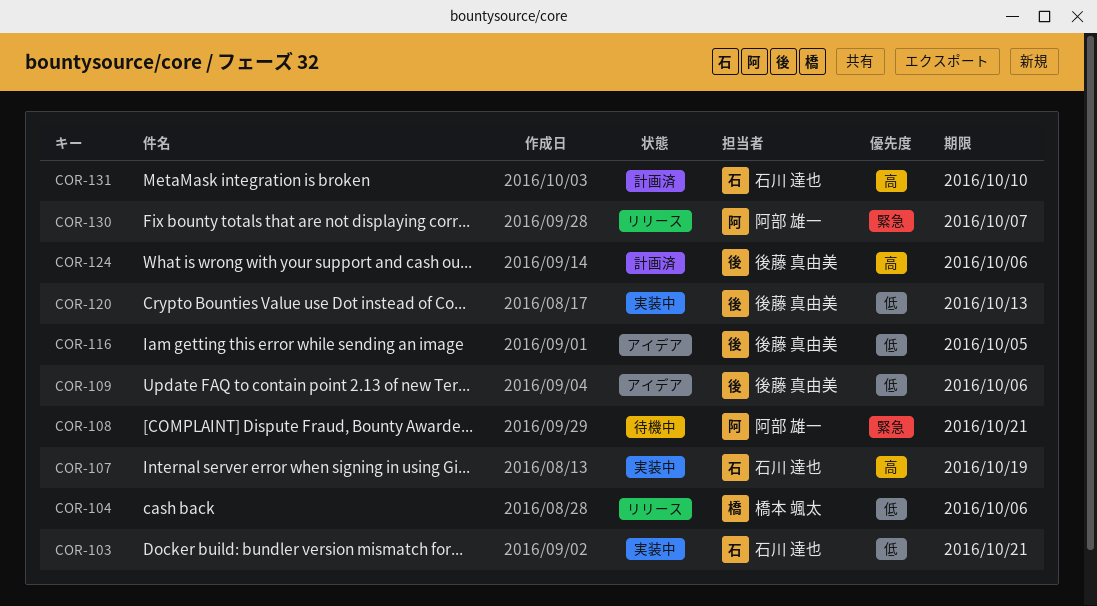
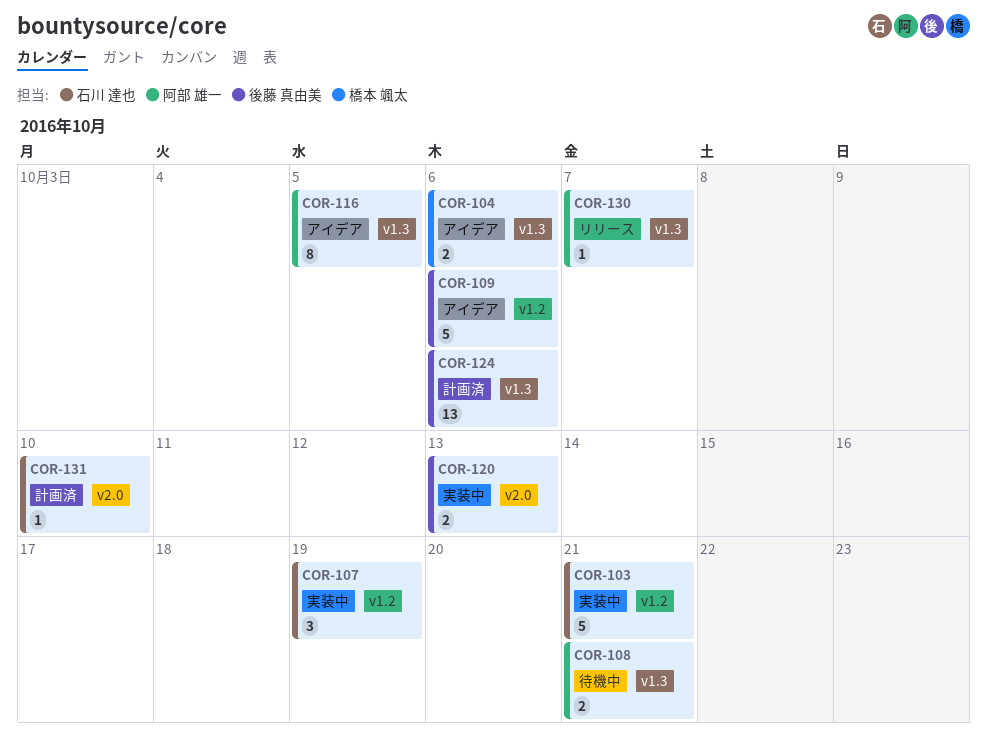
COR-104, status: リリース -> アイデア
COR-116, owner: 後藤 真由美 -> 阿部 雄一

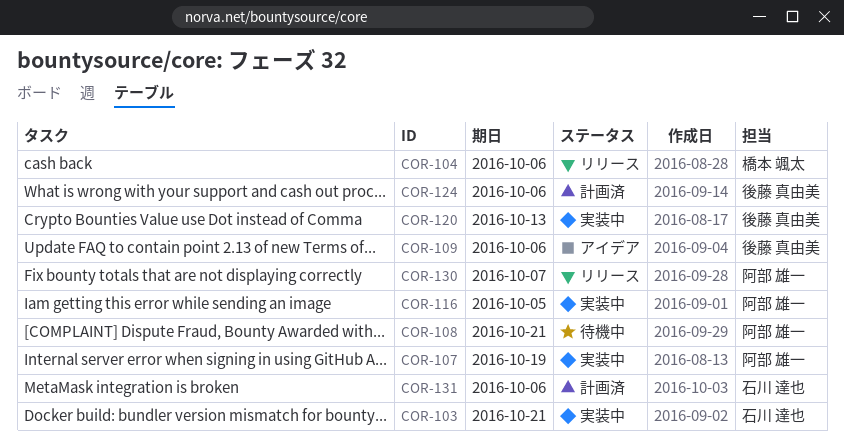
COR-104, status: アイデア -> リリース
COR-107, owner: 石川 達也 -> 阿部 雄一
COR-116, status: アイデア -> 実装中
COR-131, due: Oct 10 -> Oct 6

